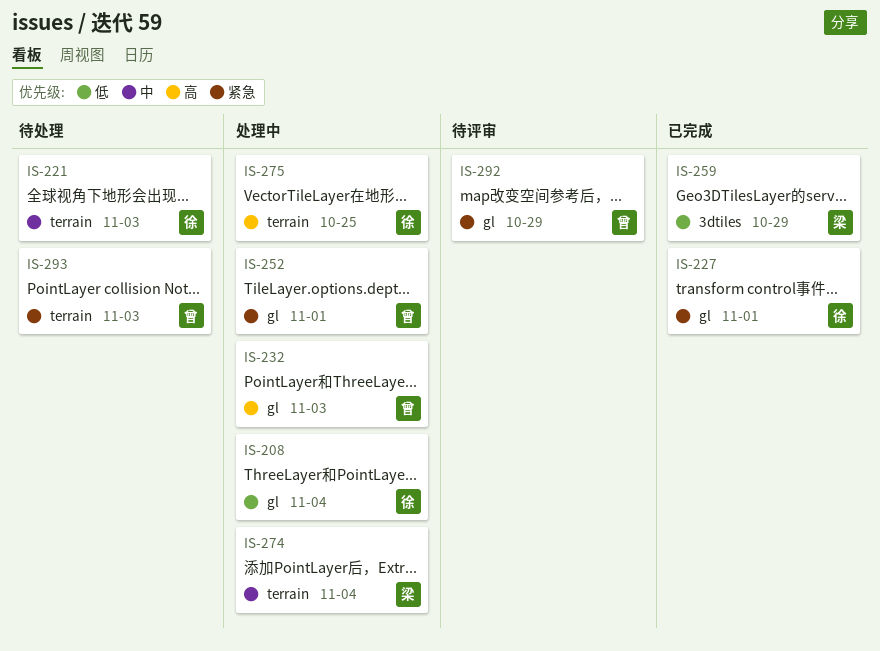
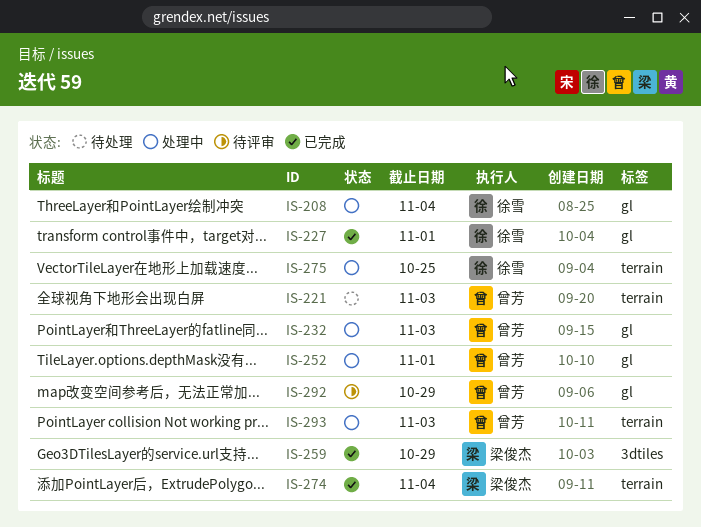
IS-221, owner: 徐雪 -> 曾芳
IS-274, status: 处理中 -> 已完成
IS-293, status: 待处理 -> 处理中

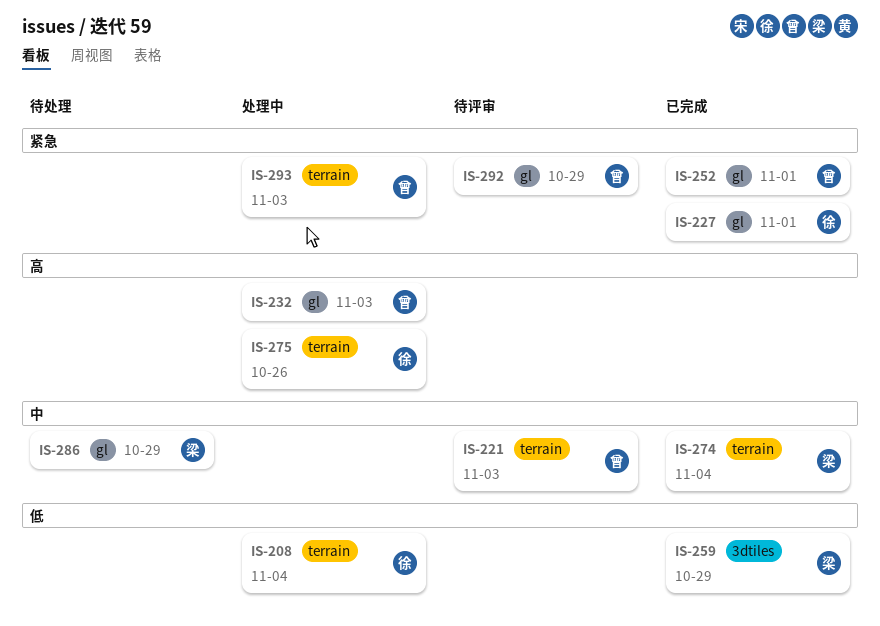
IS-208, label: gl -> terrain
IS-221, status: 待处理 -> 待评审
IS-252, status: 处理中 -> 已完成
IS-275, due: Oct 25 -> Oct 26
IS-286: none -> present

